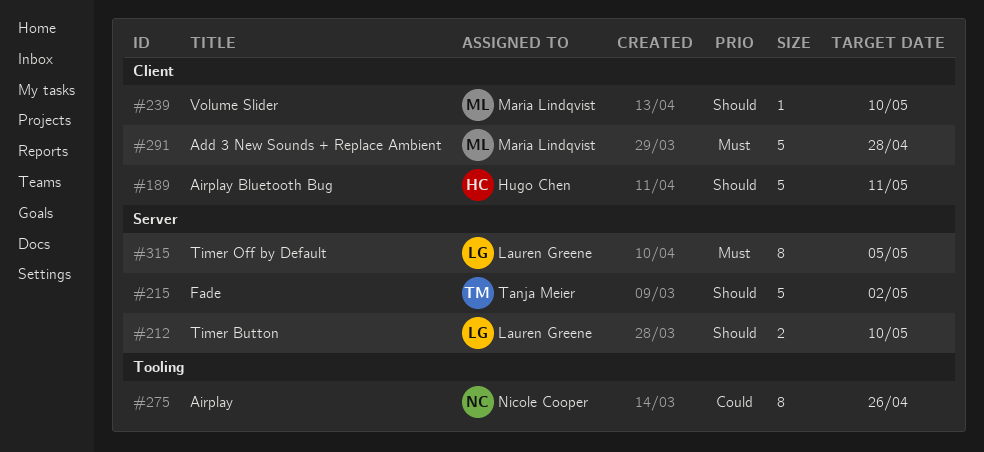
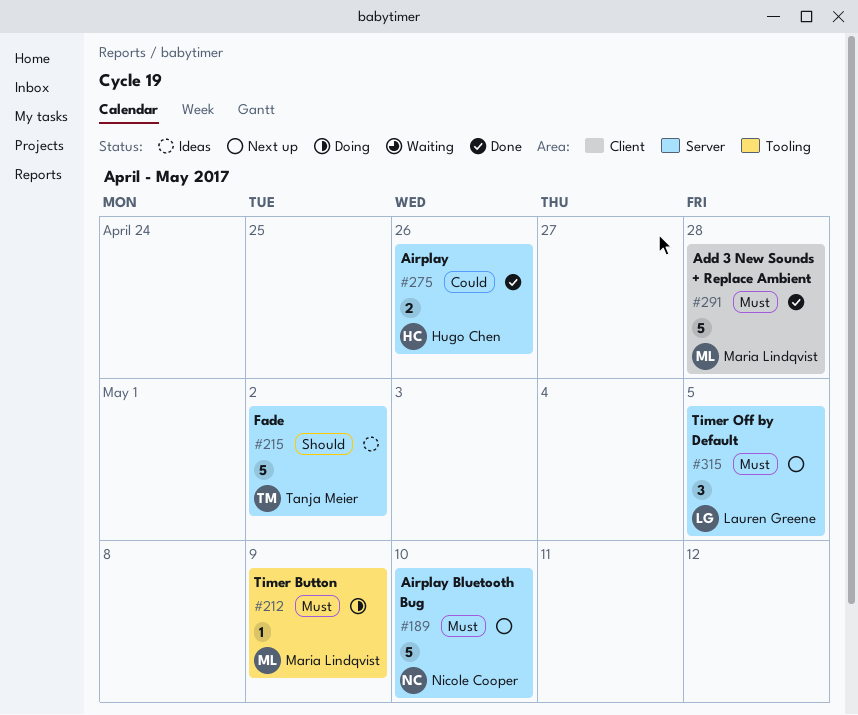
#189, owner: Hugo Chen -> Nicole Cooper
#189, priority: Should -> Must
#189, label: Client -> Server
#189, due: May 11 -> May 10
#212, owner: Lauren Greene -> Maria Lindqvist
#212, priority: Should -> Must
#212, label: Server -> Tooling
#212, estimate: 2 -> 1
#212, due: May 10 -> May 9
#239: present -> none
#275, owner: Nicole Cooper -> Hugo Chen
#275, label: Tooling -> Server
#275, estimate: 8 -> 2
#315, estimate: 8 -> 3

